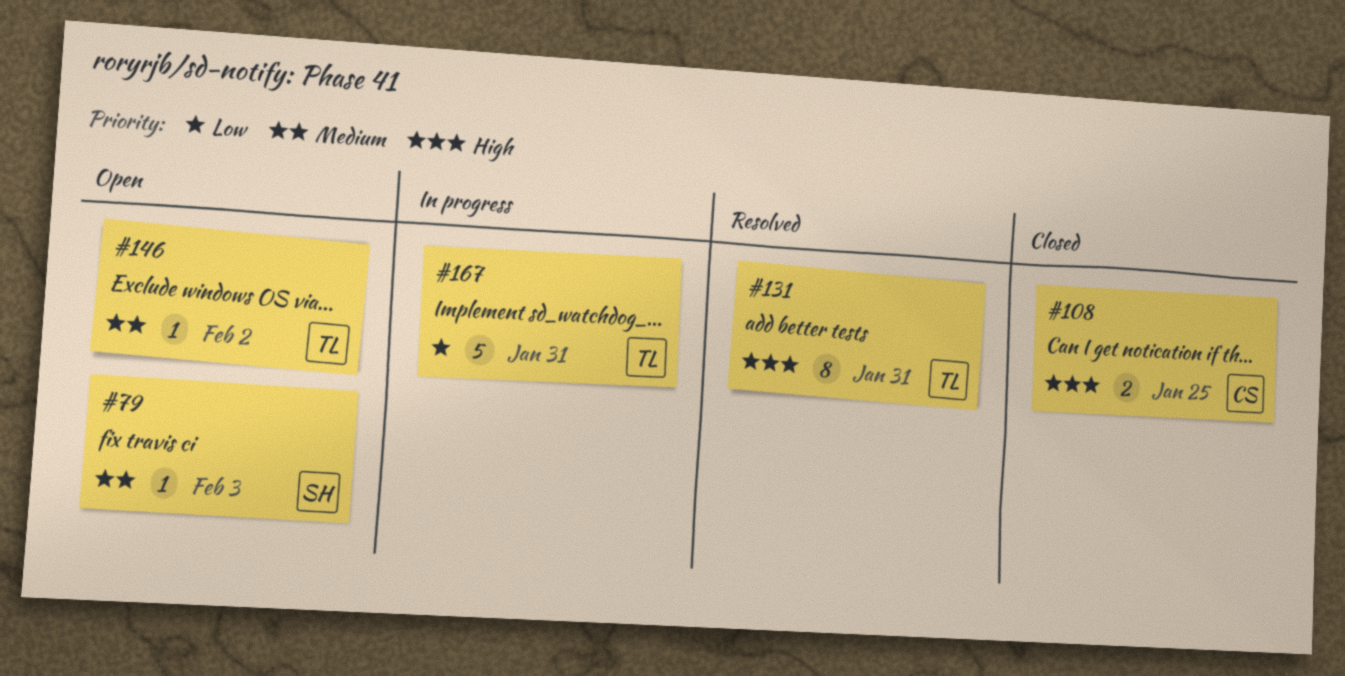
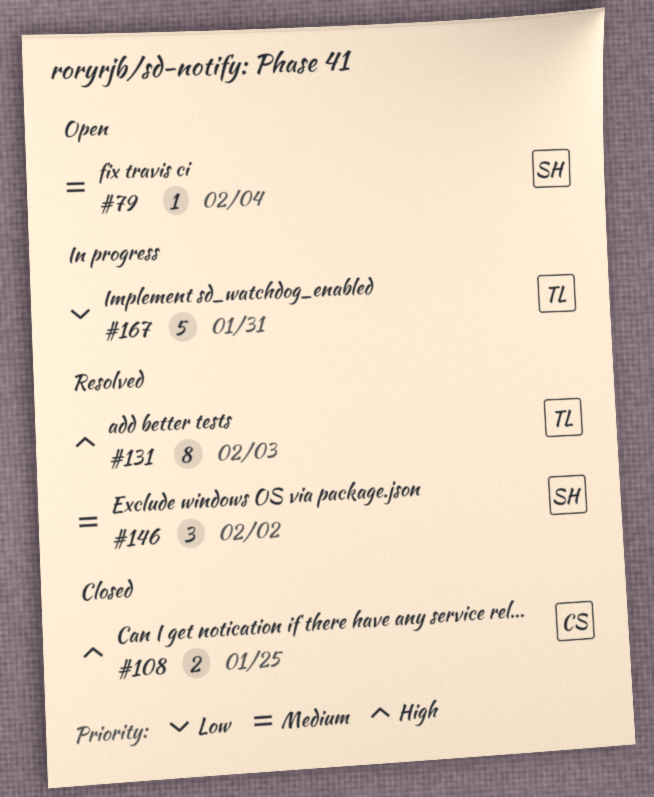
#79, due: Feb 3 -> Feb 4
#131, due: Jan 31 -> Feb 3
#146, status: Open -> Resolved
#146, owner: TL -> SH
#146, estimate: 1 -> 3

